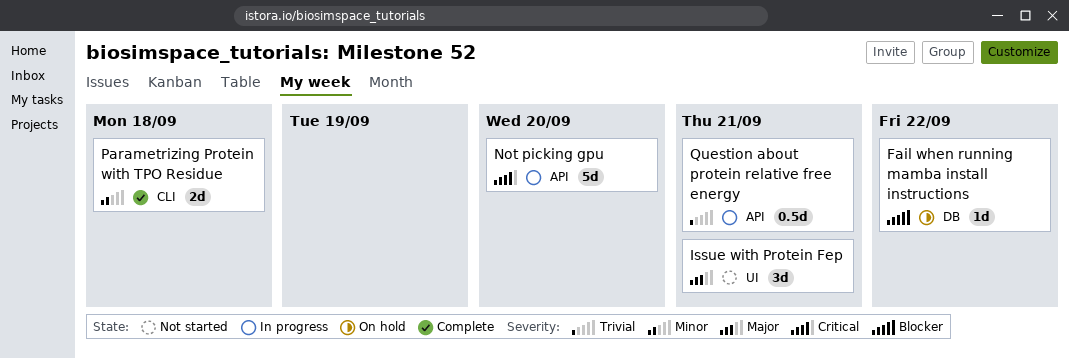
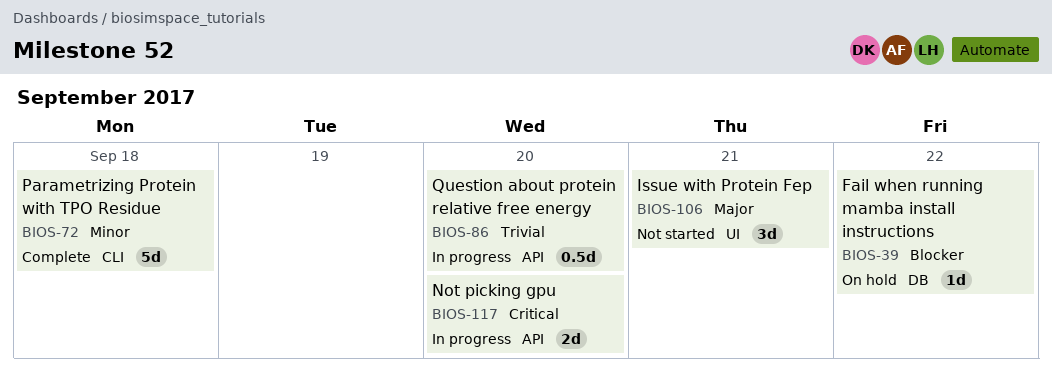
Not picking gpu, estimate: 5d -> 2d
Parametrizing Protein with TPO Residue, estimate: 2d -> 5d
Question about protein relative free energy, due: Sep 21 -> Sep 20

